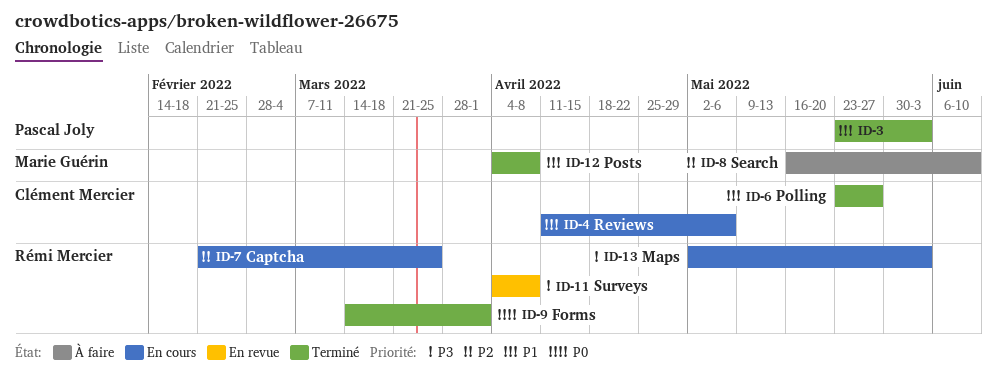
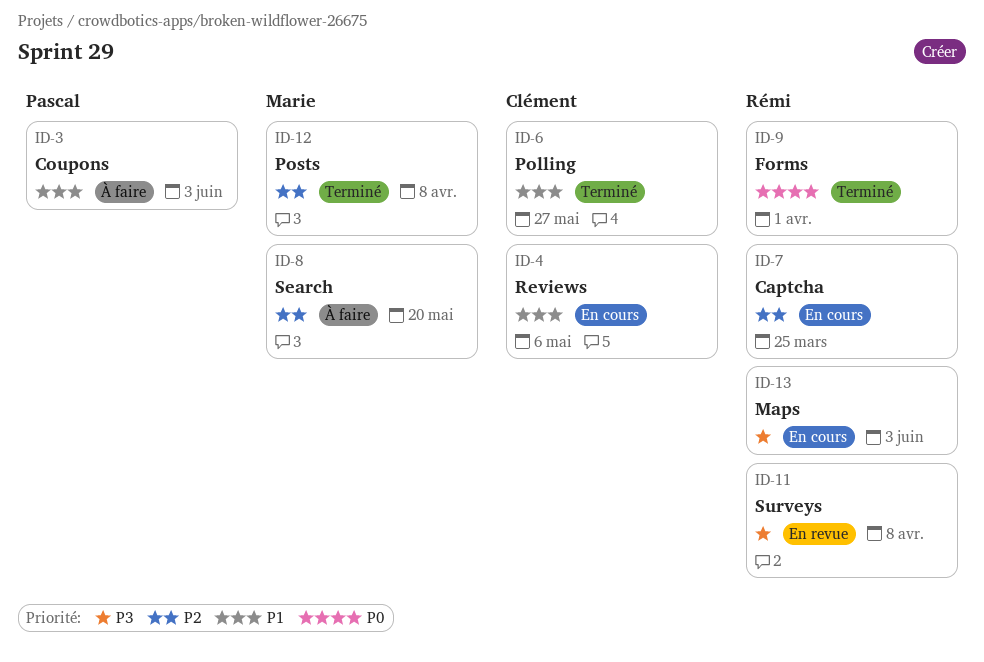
ID-3, status: Terminé -> À faire
ID-8, due: Jun 10 -> May 20
ID-12, priority: P1 -> P2

